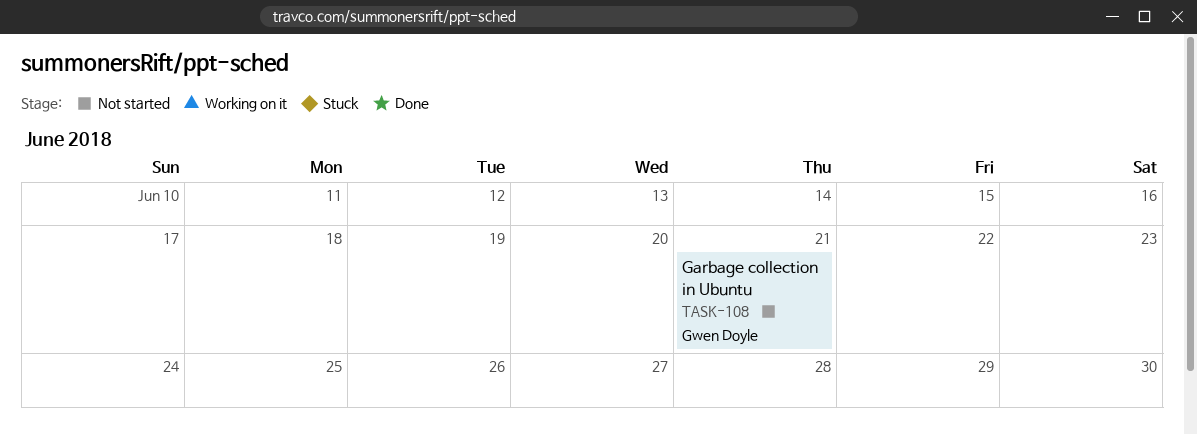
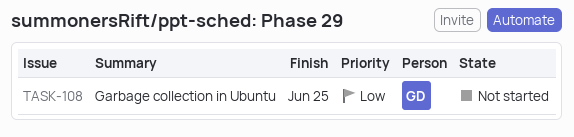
TASK-108, due: Jun 21 -> Jun 25

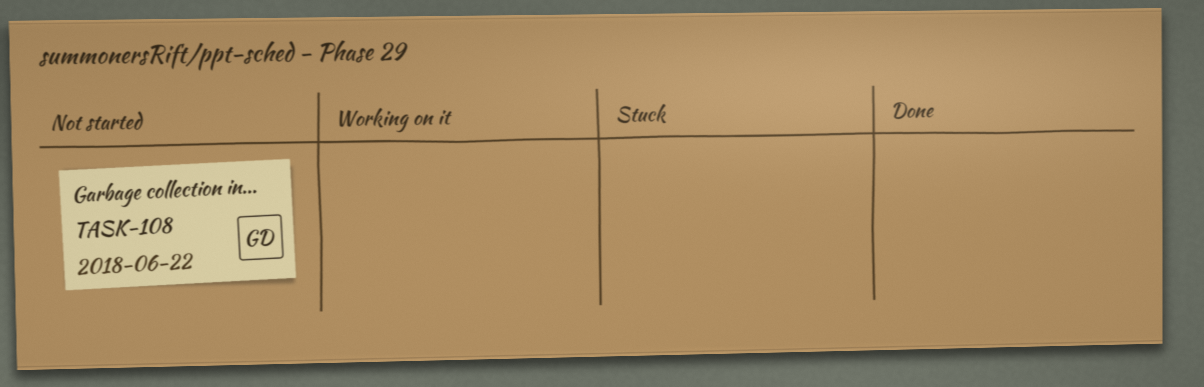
TASK-108, due: Jun 25 -> Jun 22

